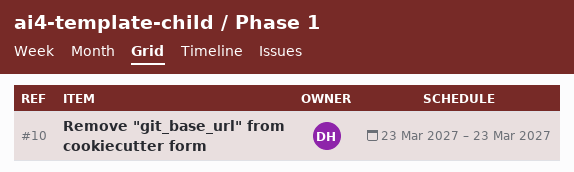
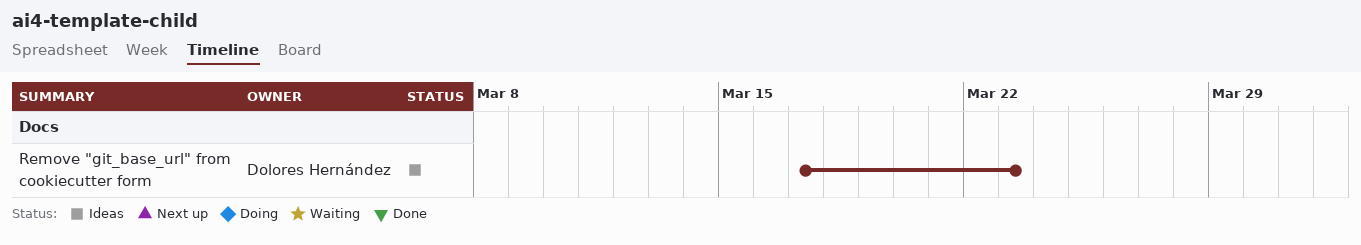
Remove "git_base_url" from cookiecutter form, start: Mar 23 -> Mar 17

